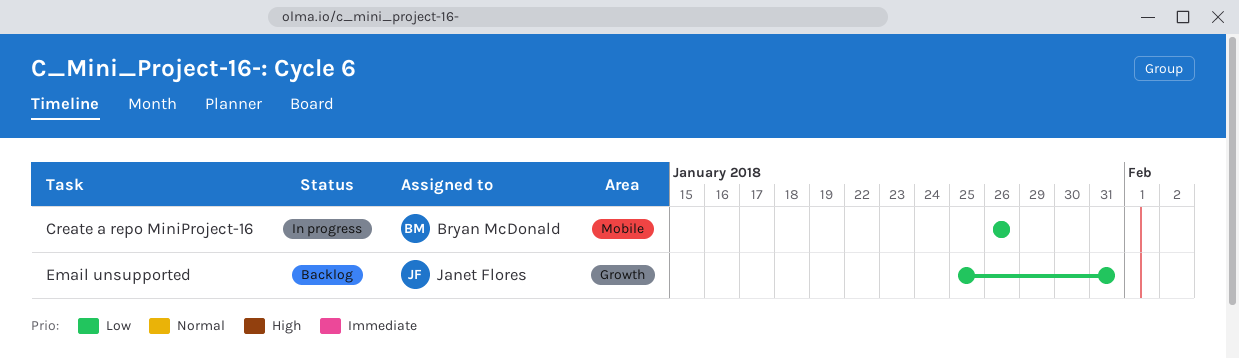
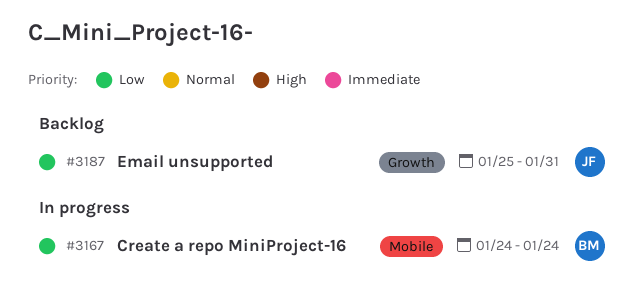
Create a repo MiniProject-16, start: Jan 26 -> Jan 24
Create a repo MiniProject-16, due: Jan 26 -> Jan 24

